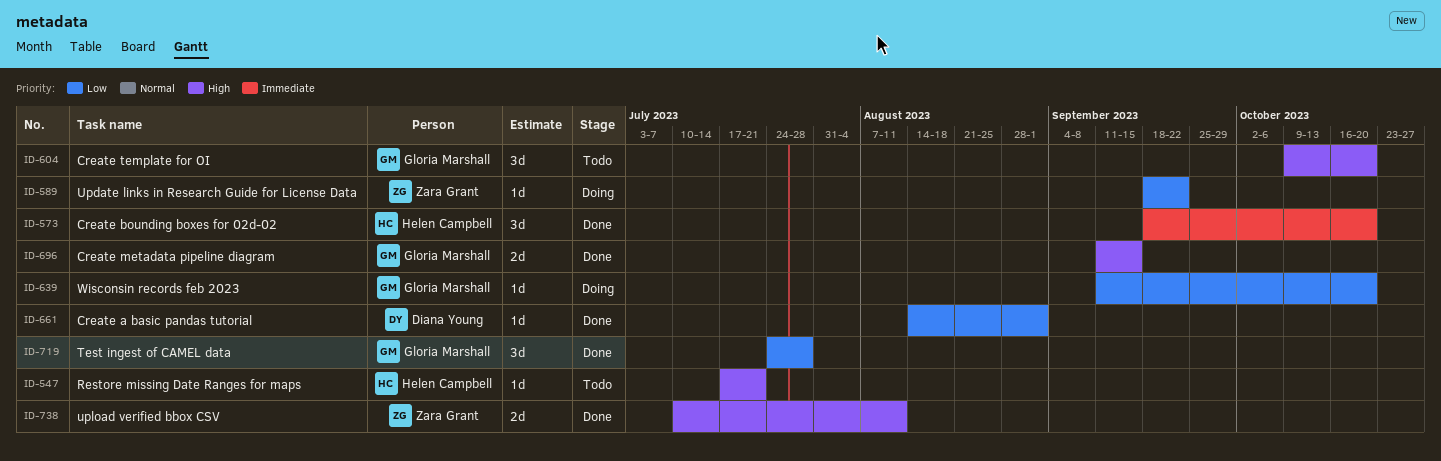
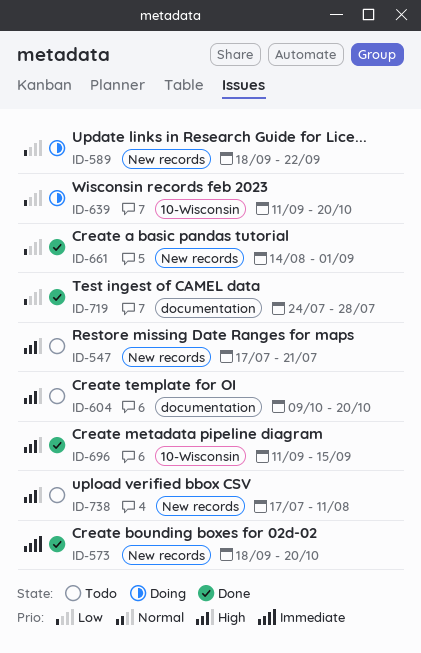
ID-738, status: Done -> Todo
ID-738, start: Jul 10 -> Jul 17

